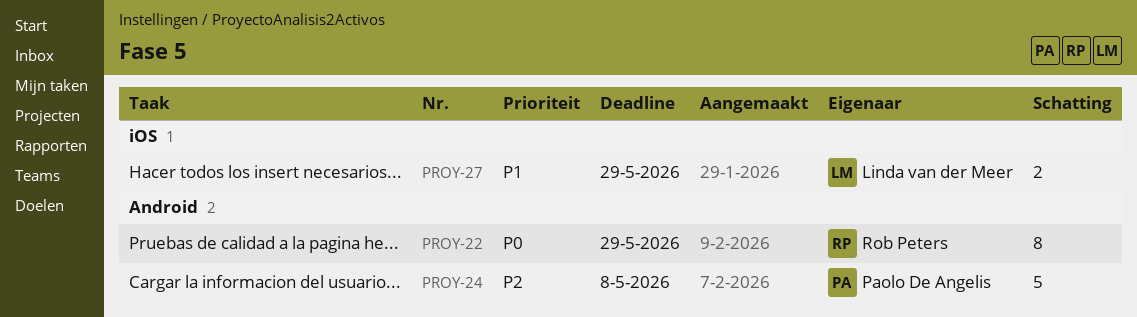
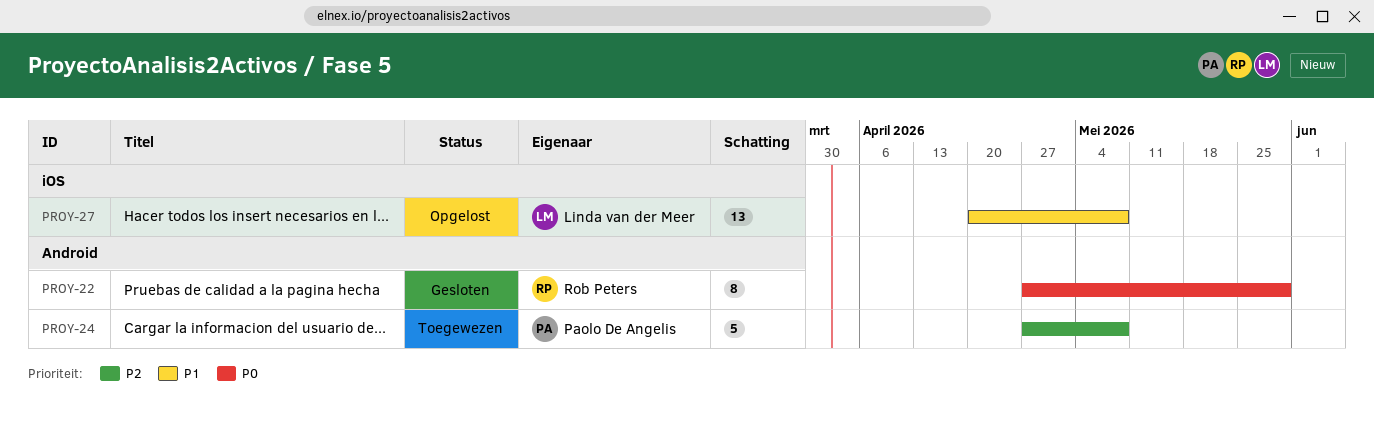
PROY-27, estimate: 2 -> 13
PROY-27, due: May 29 -> May 8

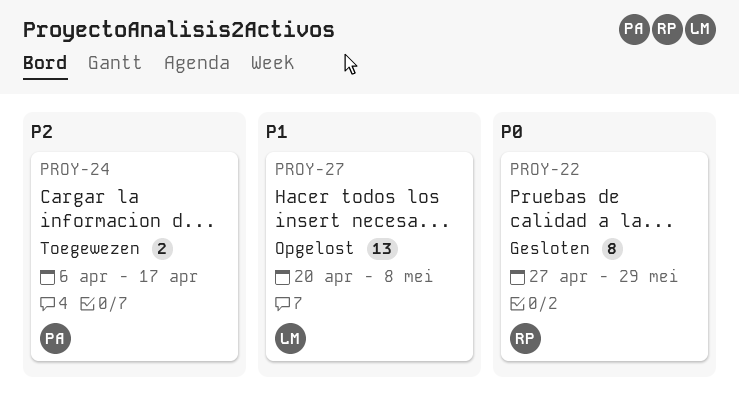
PROY-24, estimate: 5 -> 2
PROY-24, start: Apr 27 -> Apr 6
PROY-24, due: May 8 -> Apr 17

